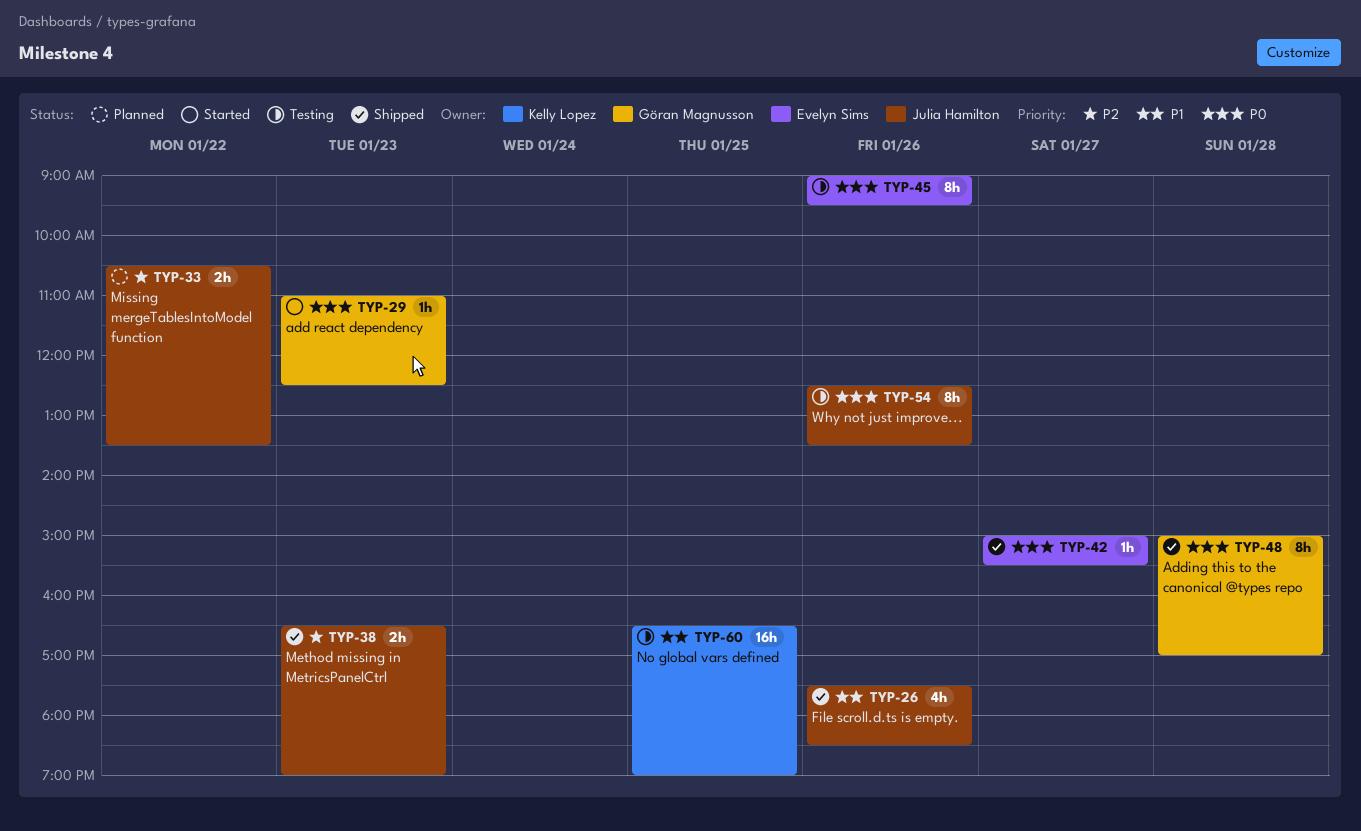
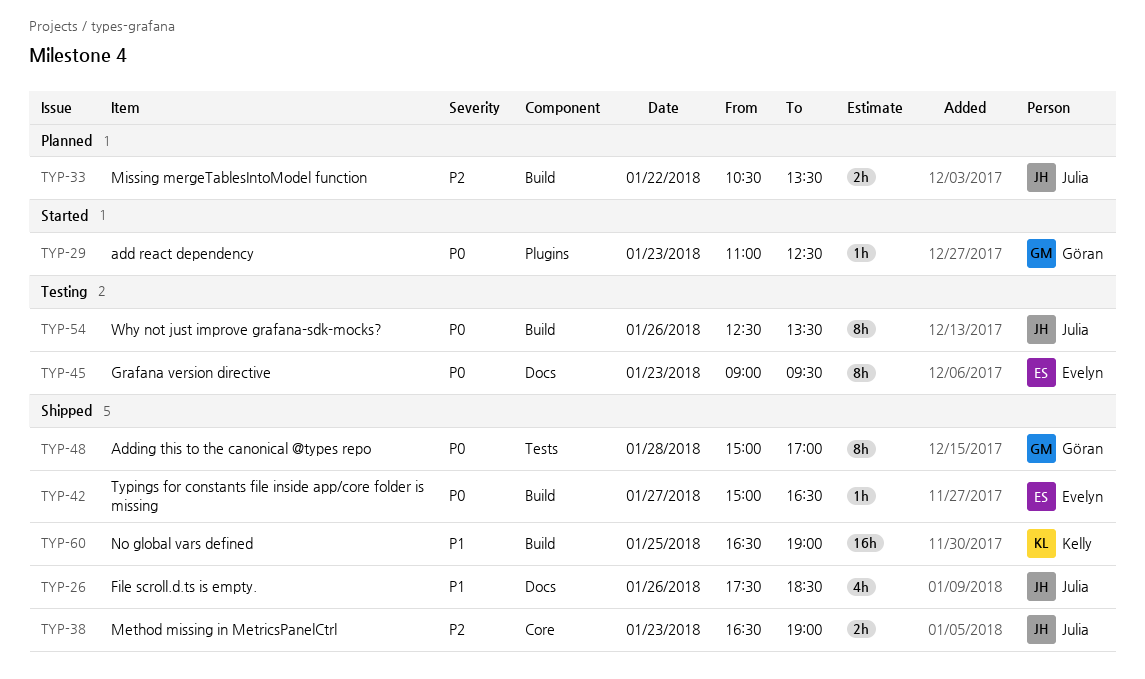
TYP-42, ends: 15:30 -> 16:30
TYP-45, day: Jan 26 -> Jan 23
TYP-60, status: Testing -> Shipped

